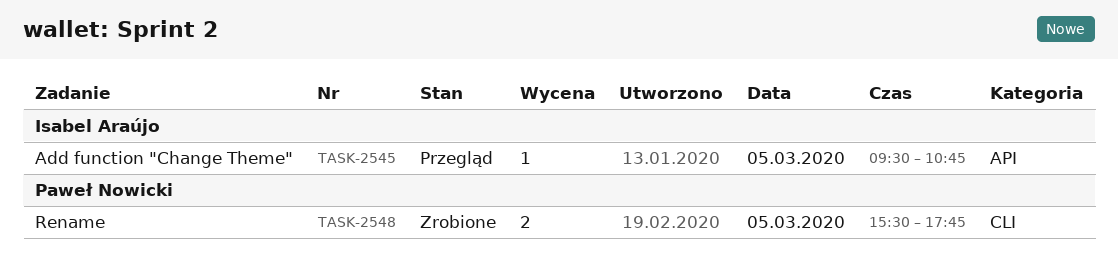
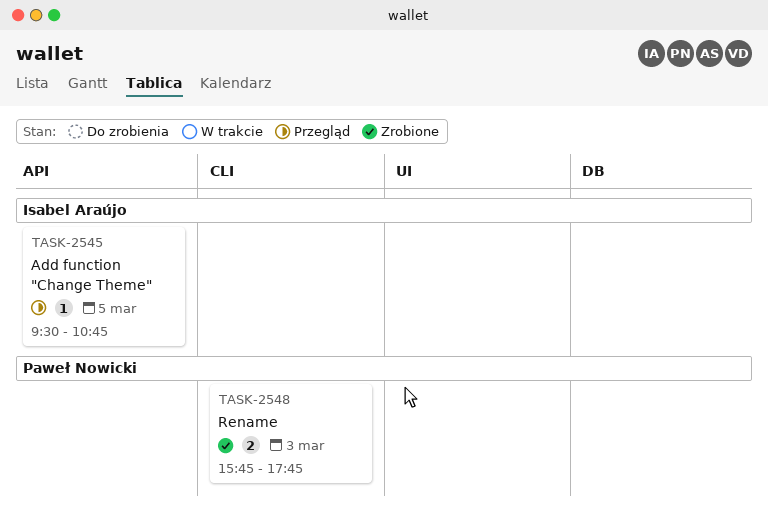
TASK-2548, day: Mar 5 -> Mar 3
TASK-2548, begins: 15:30 -> 15:45

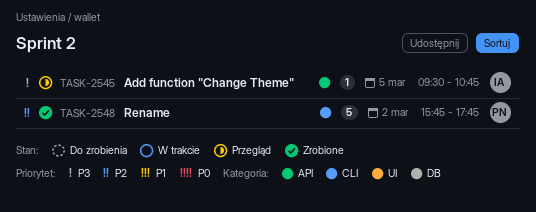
TASK-2548, estimate: 2 -> 5
TASK-2548, day: Mar 3 -> Mar 2

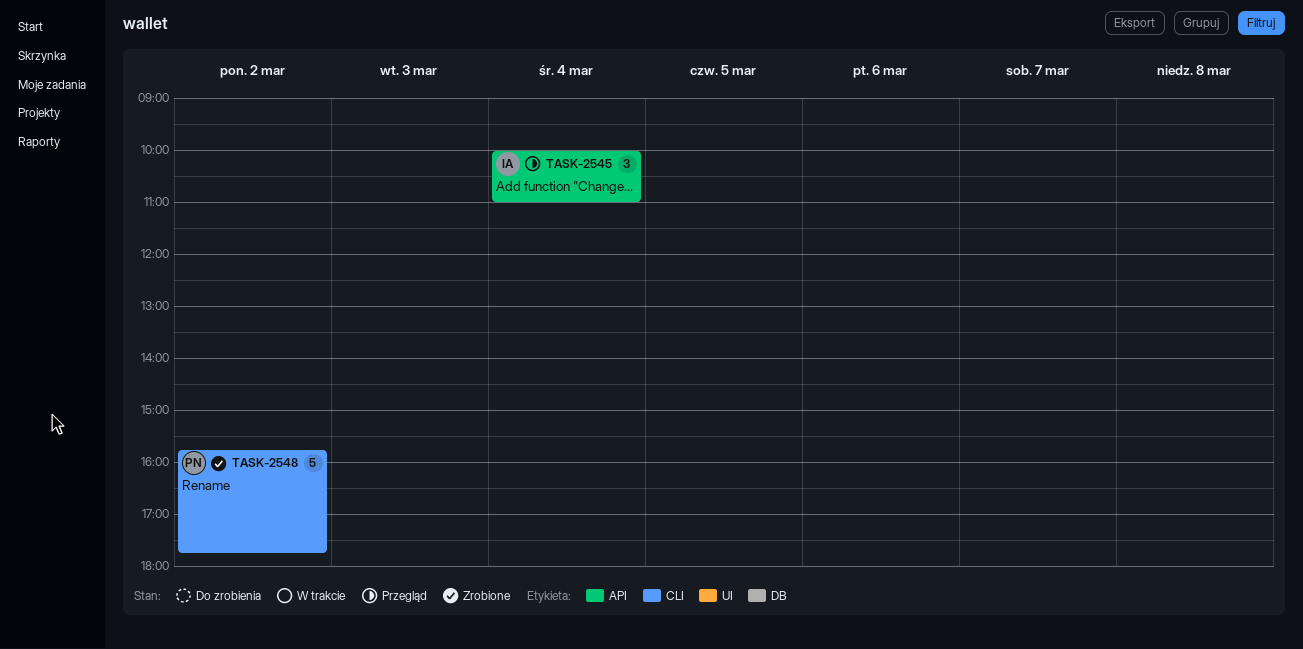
TASK-2545, estimate: 1 -> 3
TASK-2545, day: Mar 5 -> Mar 4
TASK-2545, begins: 09:30 -> 10:00
TASK-2545, ends: 10:45 -> 11:00

